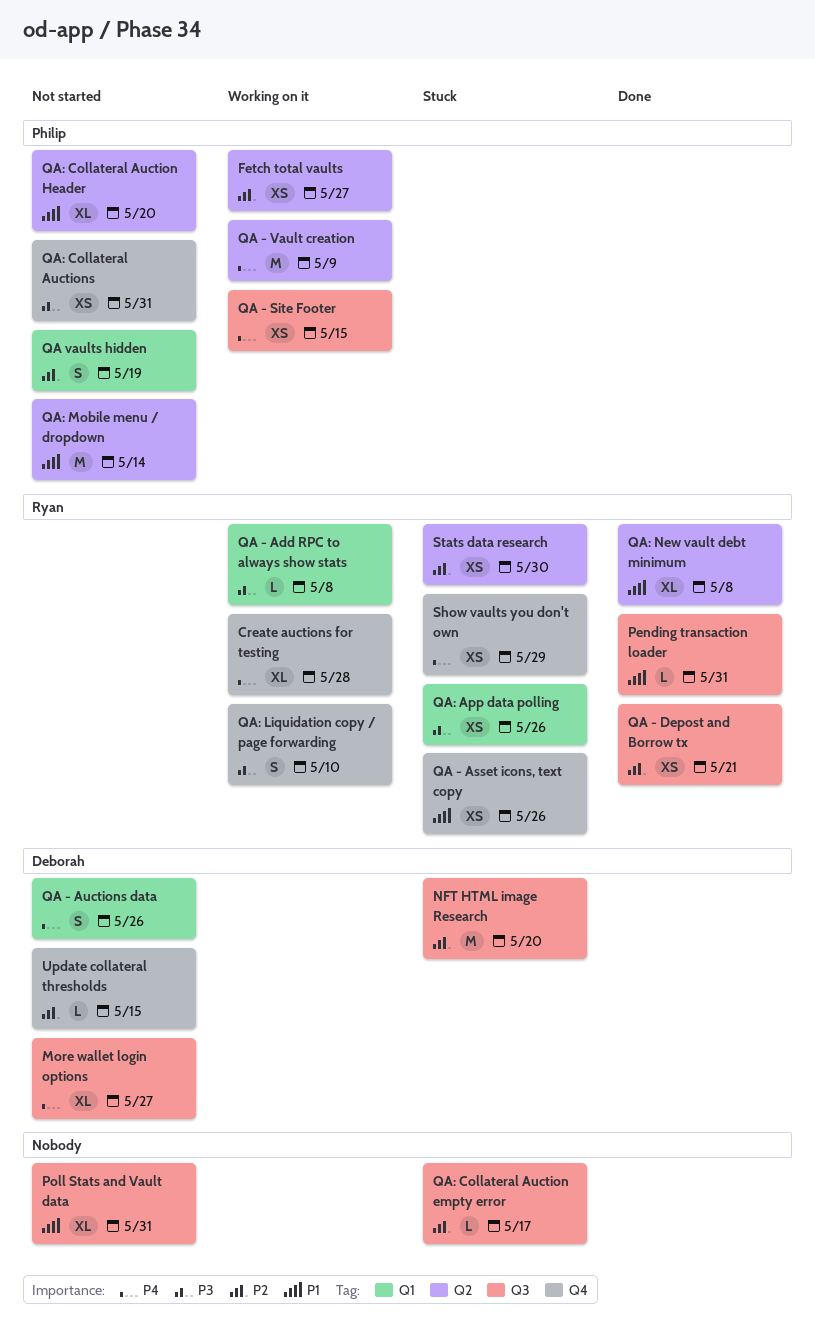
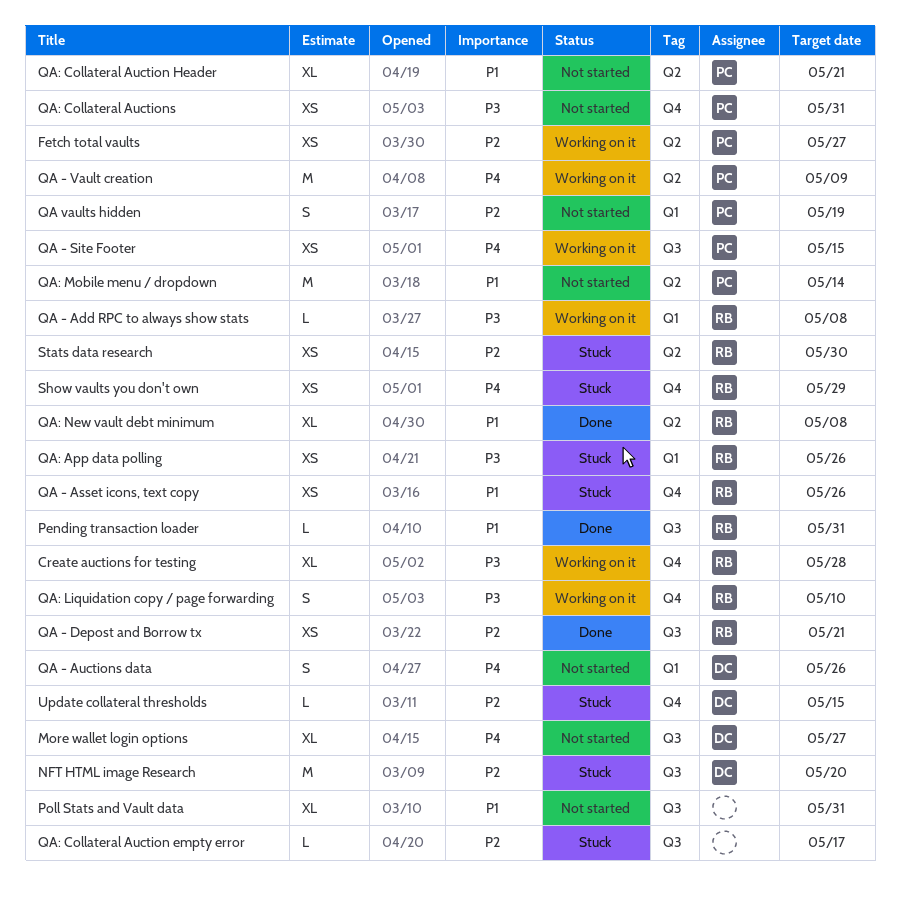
Create auctions for testing, priority: P4 -> P3
QA: Collateral Auction Header, due: May 20 -> May 21
Update collateral thresholds, status: Not started -> Stuck

